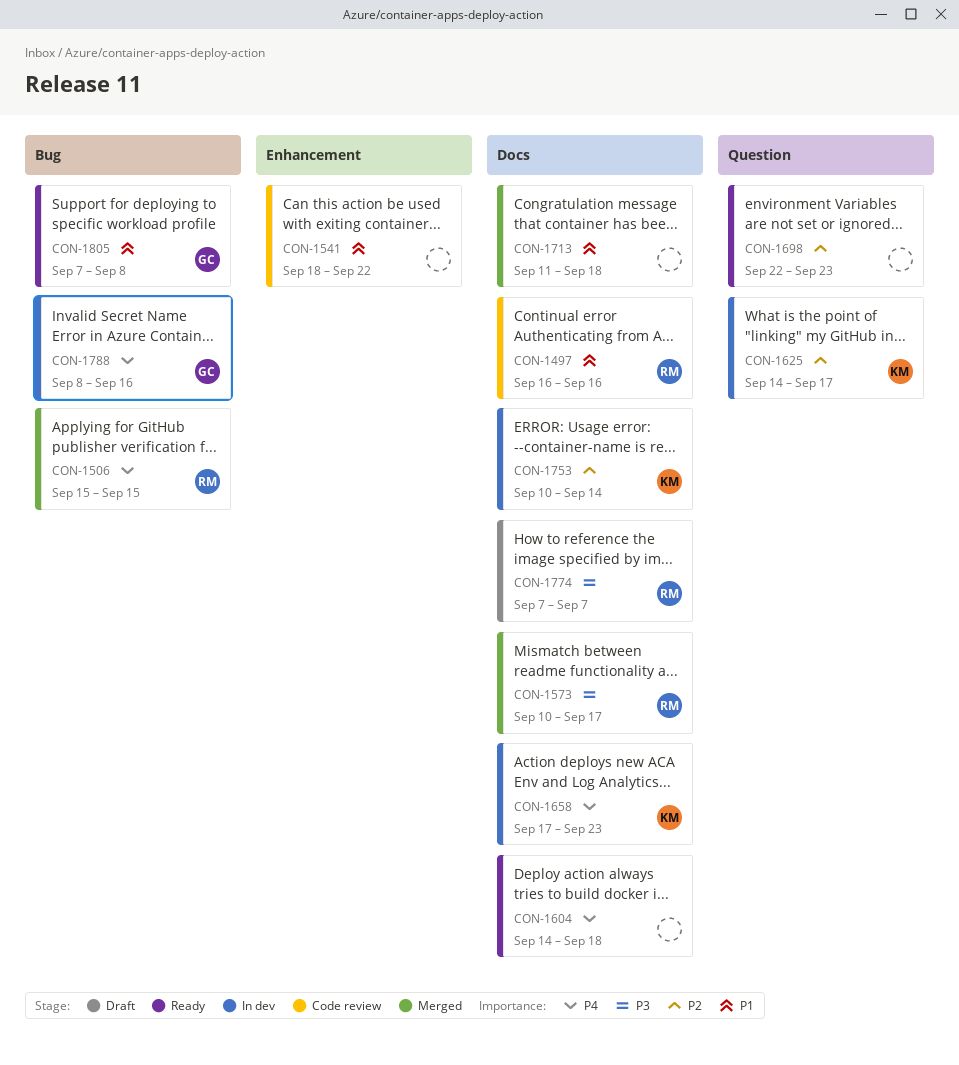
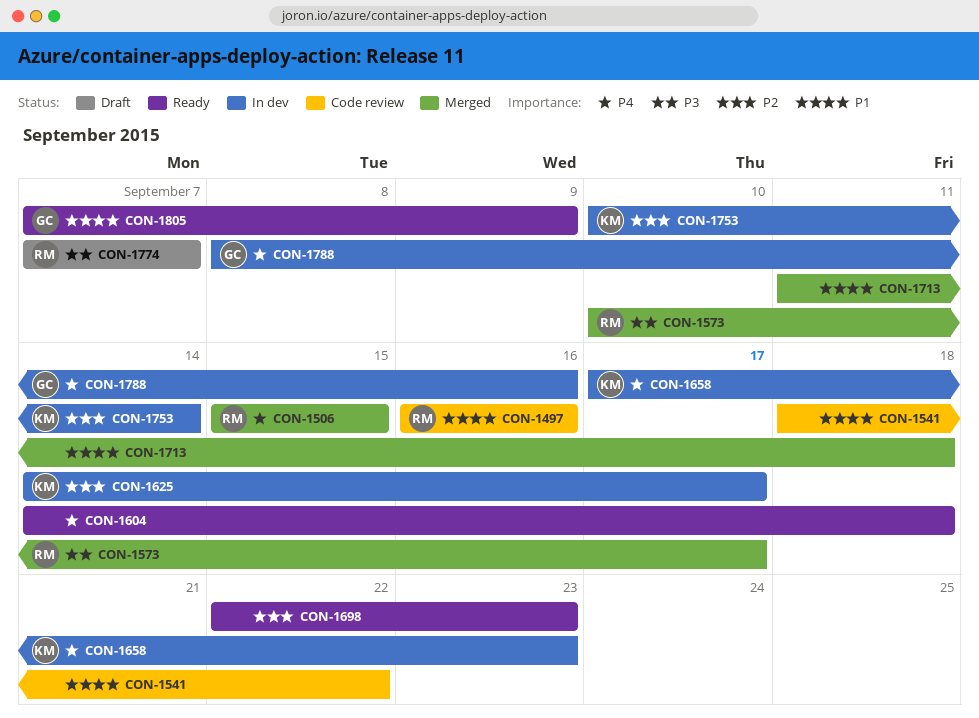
CON-1805, due: Sep 8 -> Sep 9

